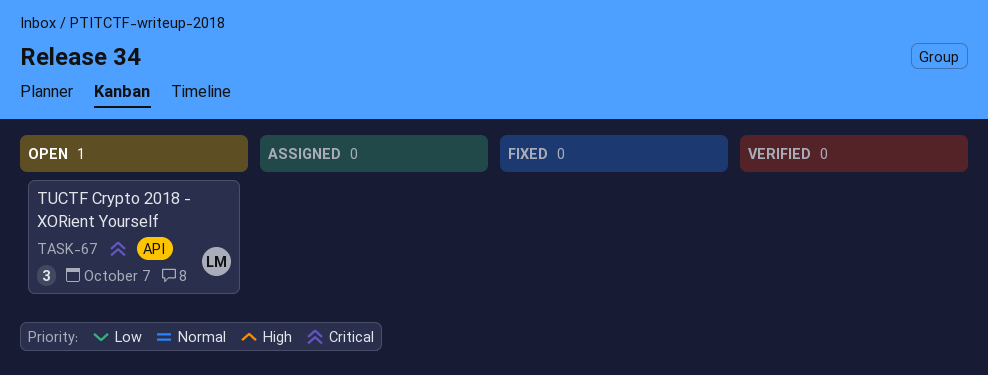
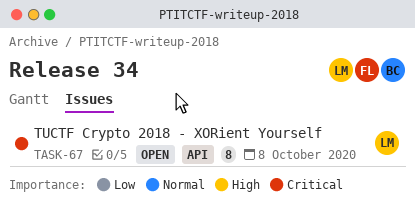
TASK-67, estimate: 3 -> 8
TASK-67, due: Oct 7 -> Oct 8

